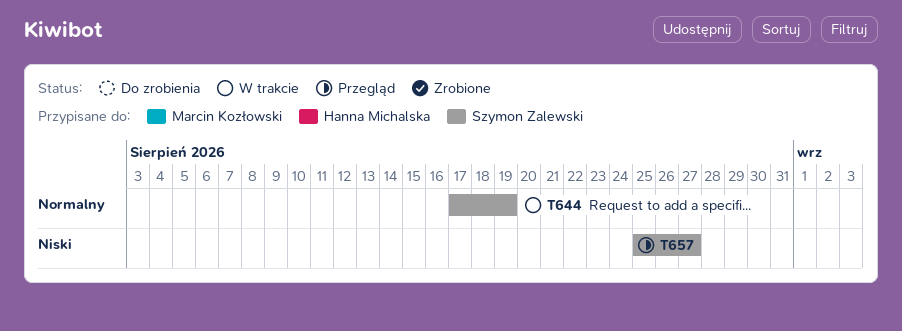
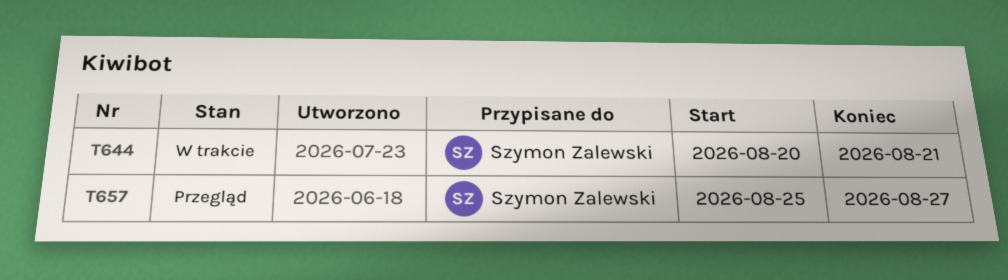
T644, start: Aug 17 -> Aug 20
T644, due: Aug 19 -> Aug 21

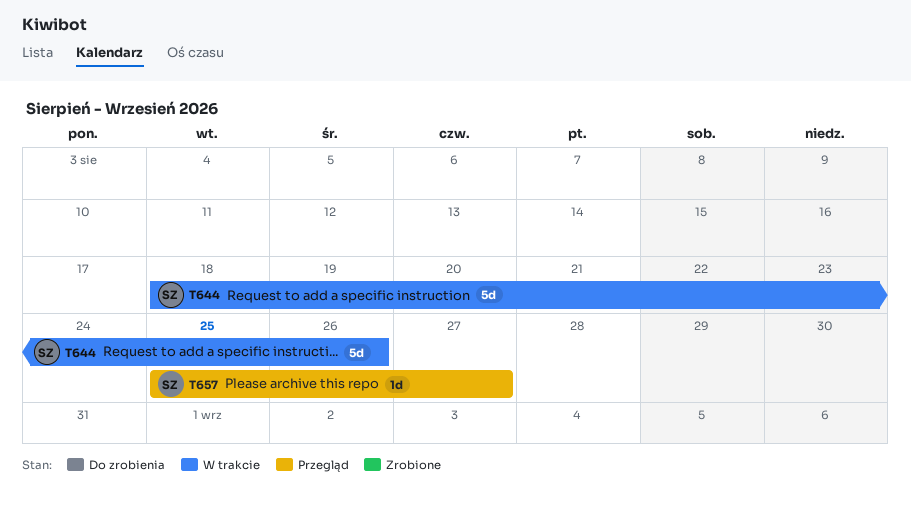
T644, start: Aug 20 -> Aug 18
T644, due: Aug 21 -> Aug 26

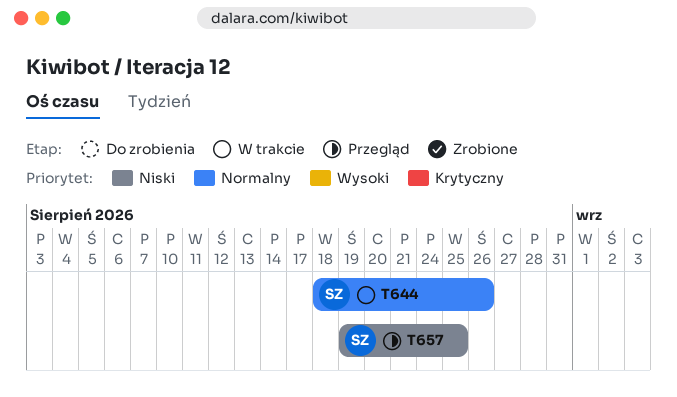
T657, start: Aug 25 -> Aug 19
T657, due: Aug 27 -> Aug 25

